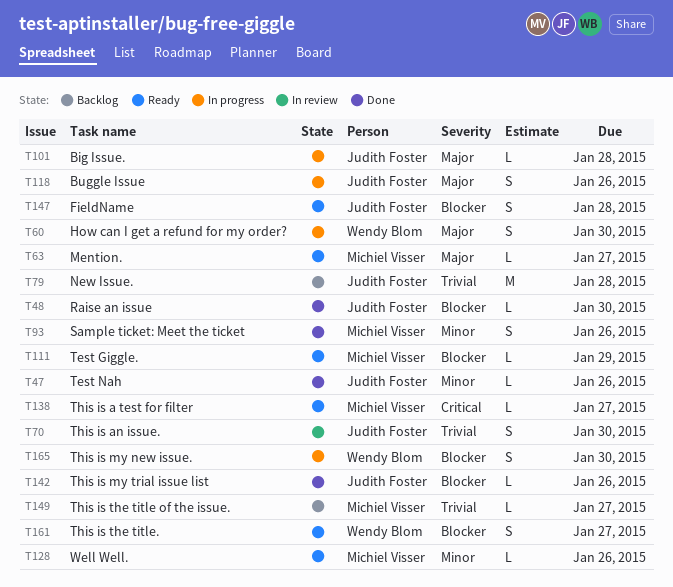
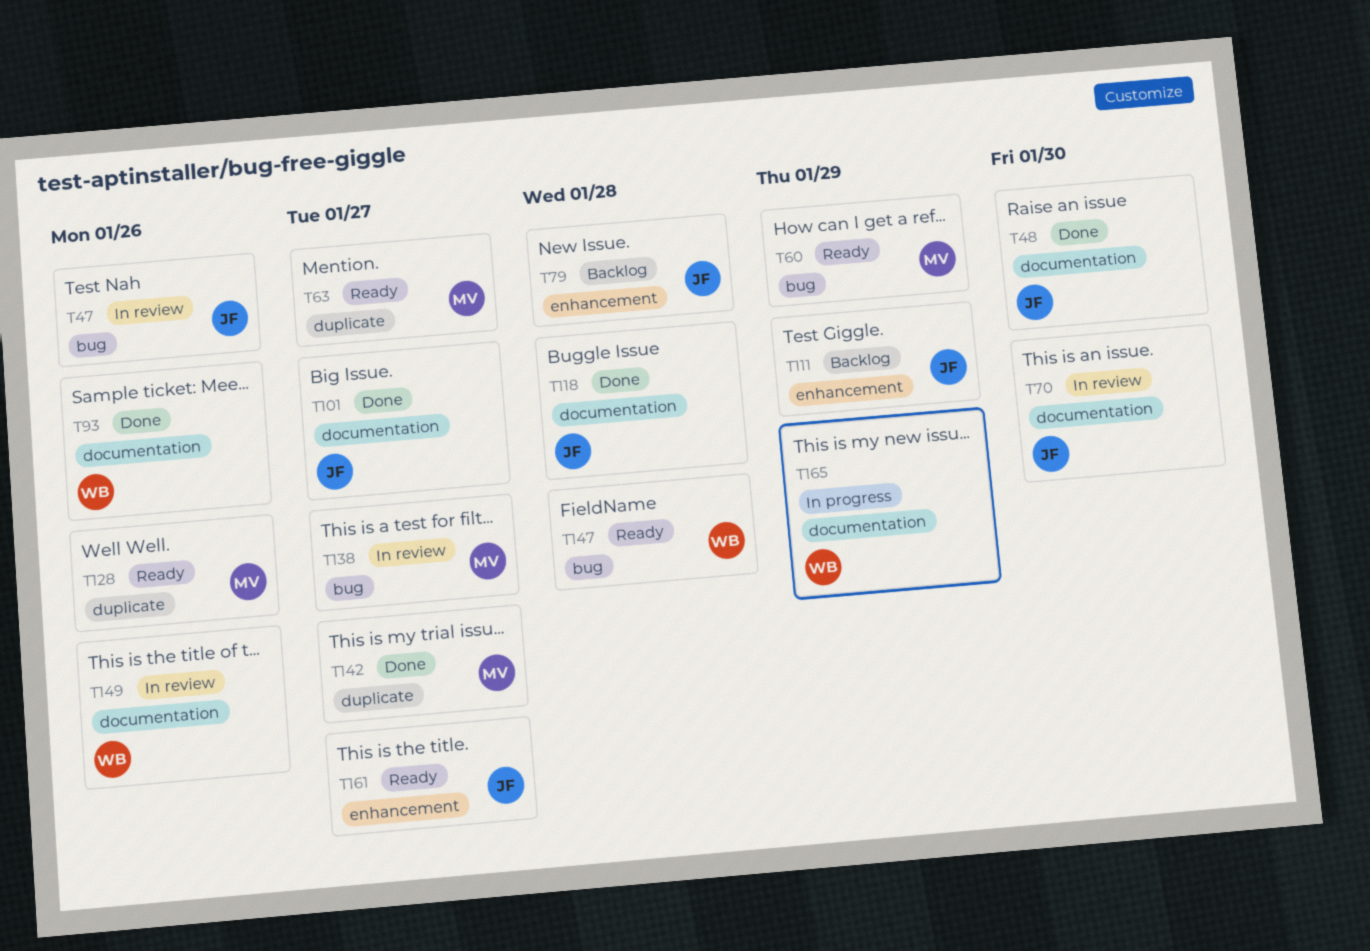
T47, status: Done -> In review
T60, status: In progress -> Ready
T60, owner: Wendy Blom -> Michiel Visser
T60, due: Jan 30 -> Jan 29
T93, owner: Michiel Visser -> Wendy Blom
T101, status: In progress -> Done
T101, due: Jan 28 -> Jan 27
T111, status: Ready -> Backlog
T111, owner: Michiel Visser -> Judith Foster
T118, status: In progress -> Done
T118, due: Jan 26 -> Jan 28
T138, status: Ready -> In review
T142, owner: Judith Foster -> Michiel Visser
T142, due: Jan 26 -> Jan 27
T147, owner: Judith Foster -> Wendy Blom
T149, status: Backlog -> In review
T149, owner: Michiel Visser -> Wendy Blom
T149, due: Jan 27 -> Jan 26
T161, owner: Wendy Blom -> Judith Foster
T165, due: Jan 30 -> Jan 29

